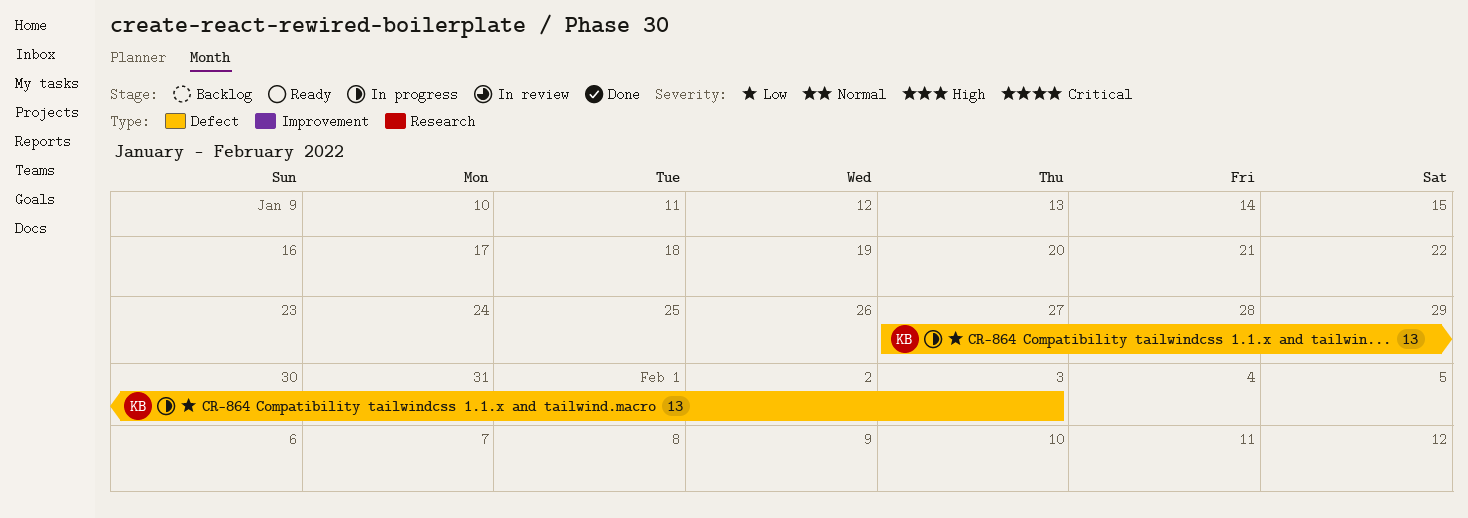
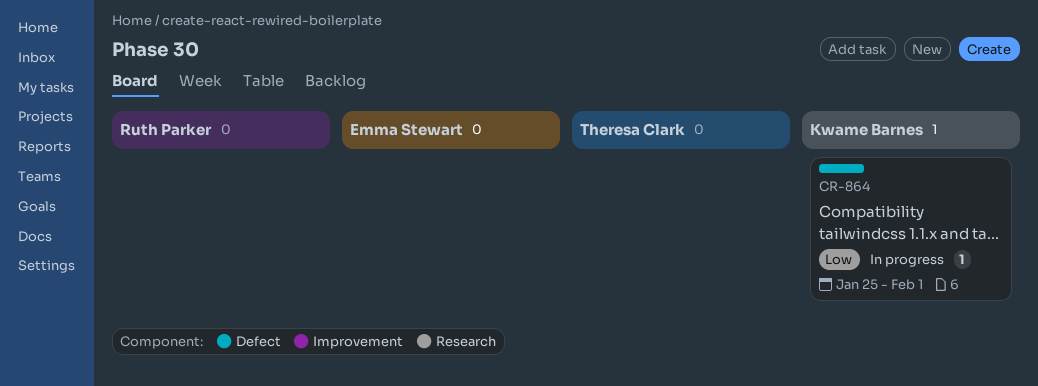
CR-864, estimate: 13 -> 1
CR-864, start: Jan 27 -> Jan 25
CR-864, due: Feb 3 -> Feb 1

